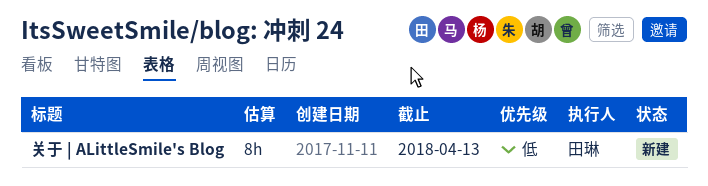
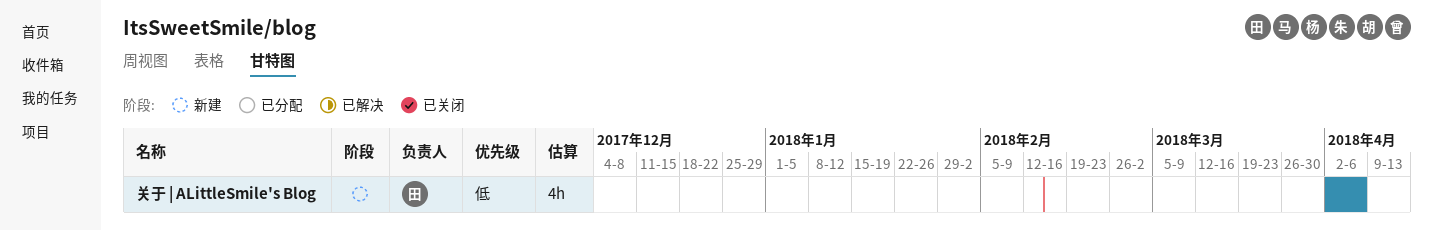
关于 | ALittleSmile's Blog, estimate: 8h -> 4h
关于 | ALittleSmile's Blog, due: Apr 13 -> Apr 6

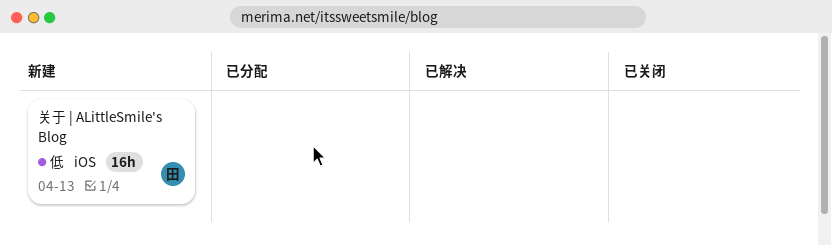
关于 | ALittleSmile's Blog, estimate: 4h -> 16h
关于 | ALittleSmile's Blog, due: Apr 6 -> Apr 13

